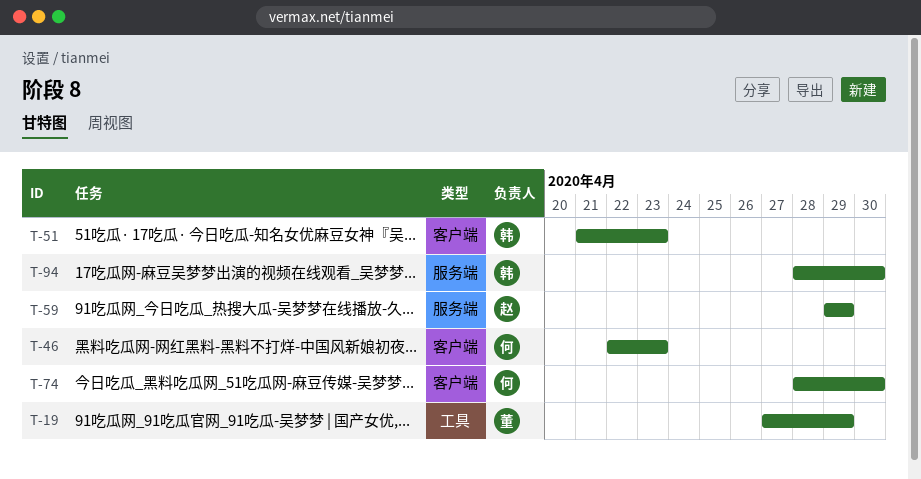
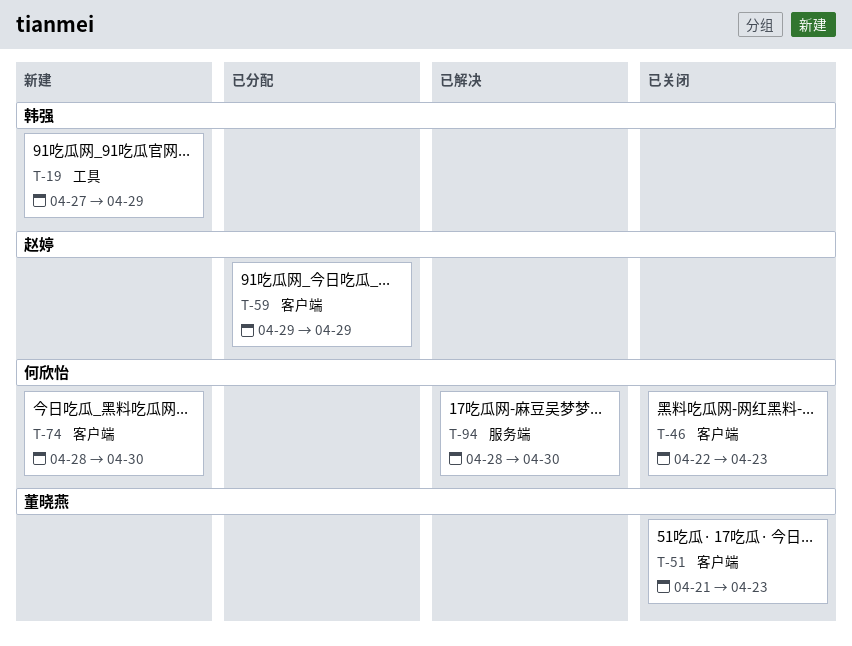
T-19, owner: 董晓燕 -> 韩强
T-51, owner: 韩强 -> 董晓燕
T-59, label: 服务端 -> 客户端
T-94, owner: 韩强 -> 何欣怡

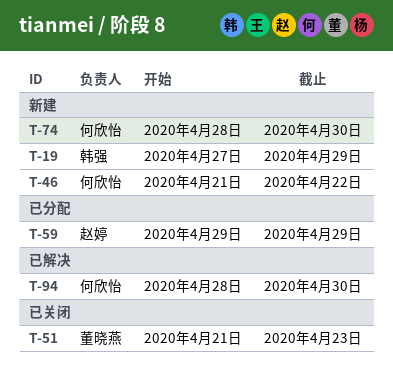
T-46, status: 已关闭 -> 新建
T-46, start: Apr 22 -> Apr 21
T-46, due: Apr 23 -> Apr 22

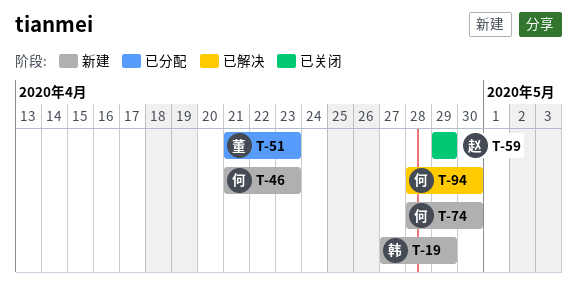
T-46, due: Apr 22 -> Apr 23
T-51, status: 已关闭 -> 已分配
T-59, status: 已分配 -> 已关闭

